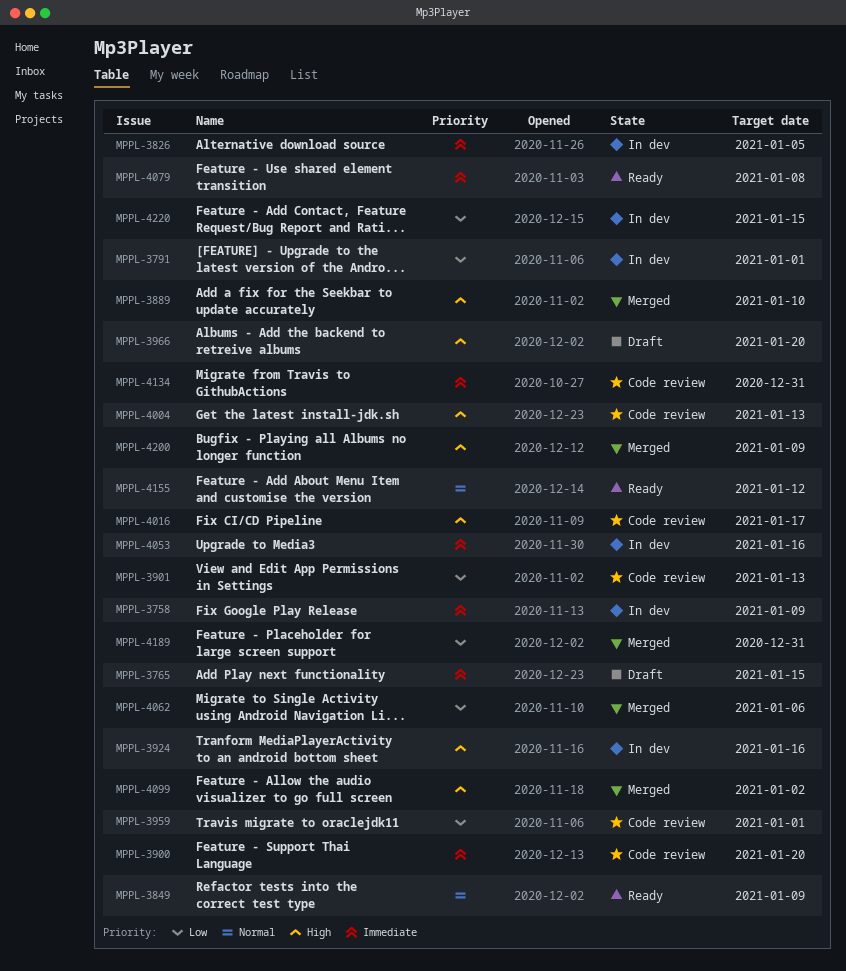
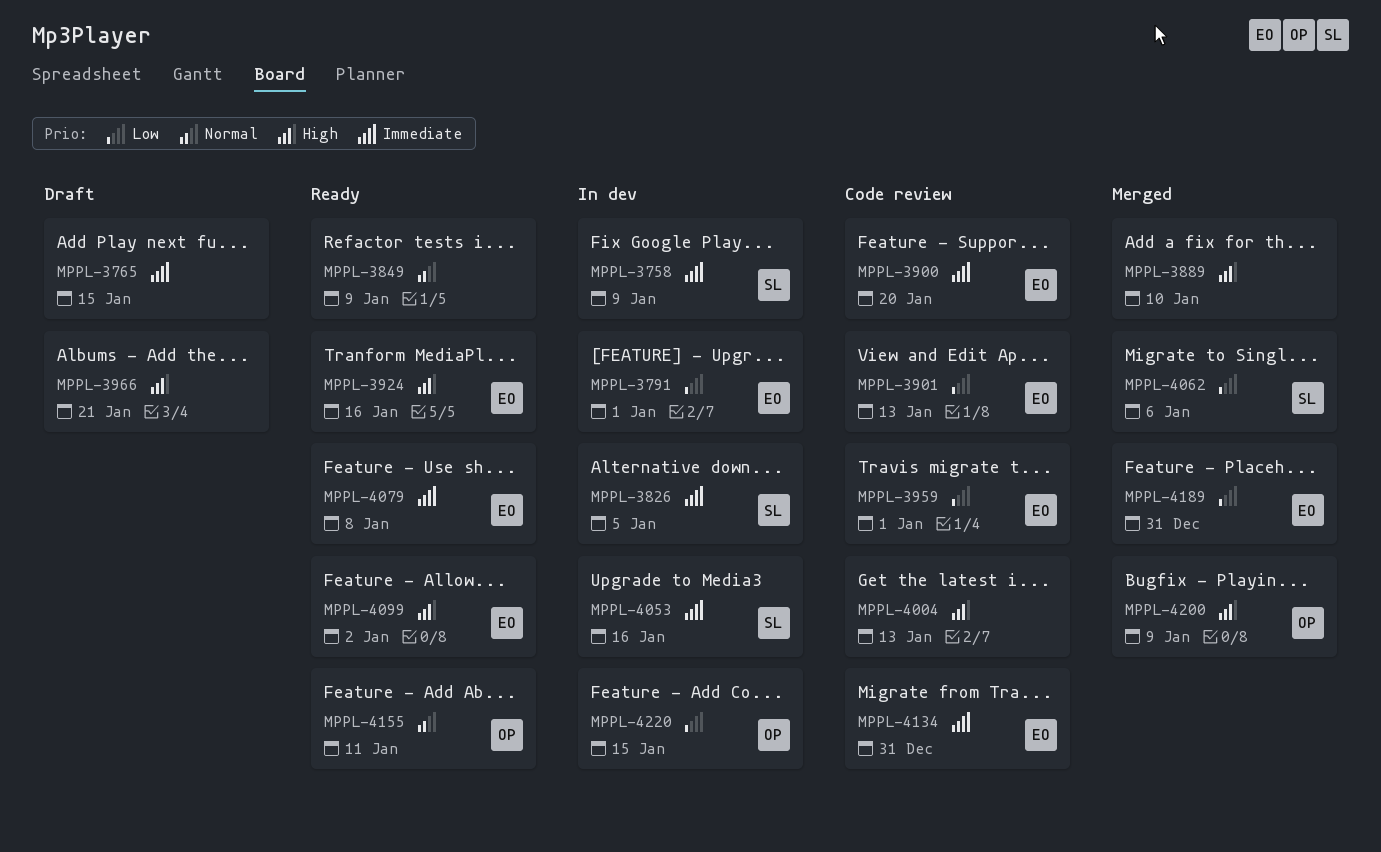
MPPL-3924, status: In dev -> Ready
MPPL-3966, due: Jan 20 -> Jan 21
MPPL-4016: present -> none
MPPL-4099, status: Merged -> Ready
MPPL-4155, due: Jan 12 -> Jan 11

